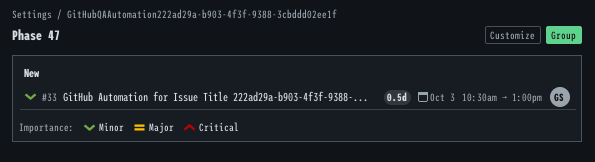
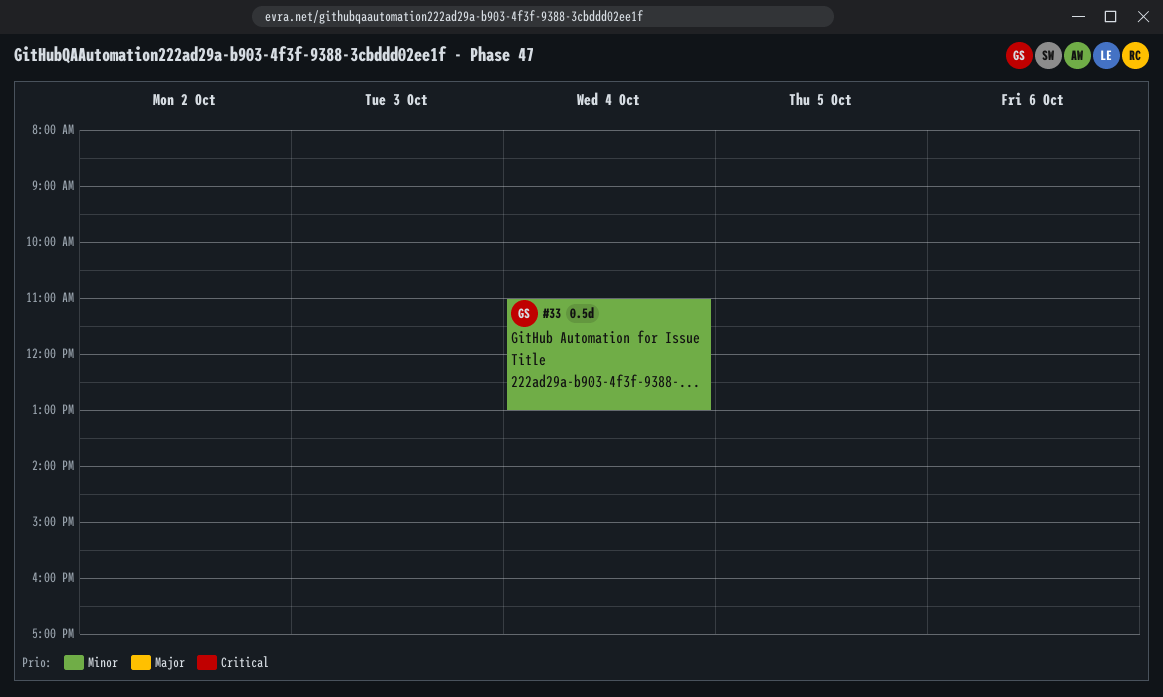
#33, day: Oct 3 -> Oct 4
#33, begins: 10:30 -> 11:00

